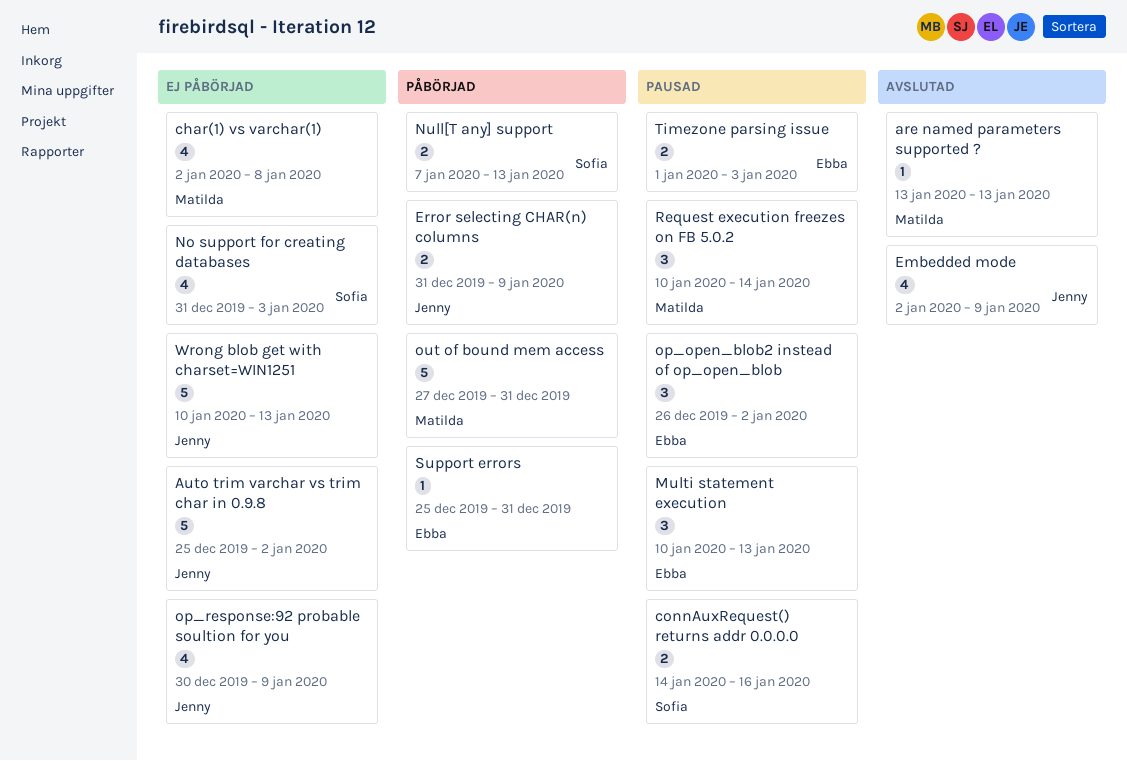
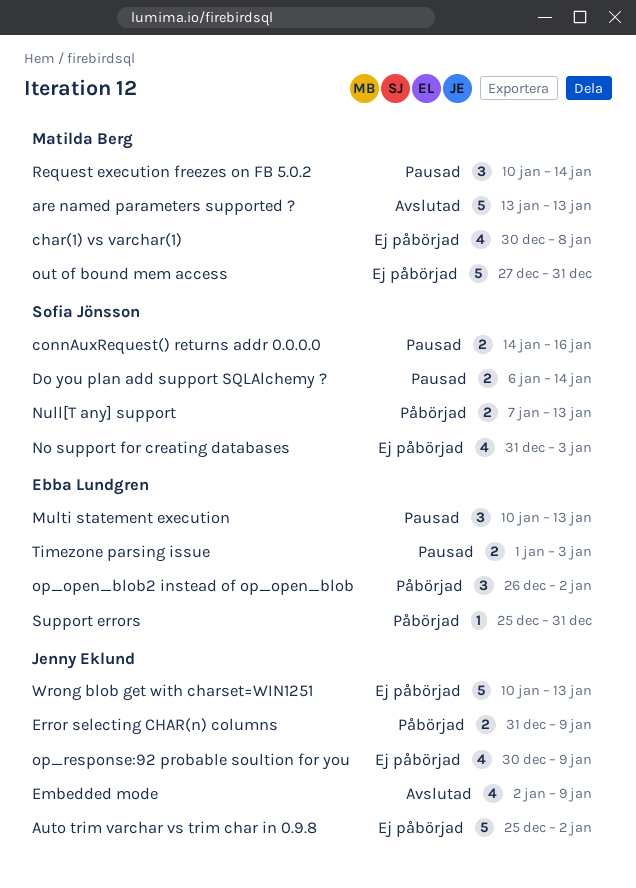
are named parameters supported ?, estimate: 1 -> 5
char(1) vs varchar(1), start: Jan 2 -> Dec 30
Do you plan add support SQLAlchemy ?: none -> present
op_open_blob2 instead of op_open_blob, status: Pausad -> Påbörjad
out of bound mem access, status: Påbörjad -> Ej påbörjad

